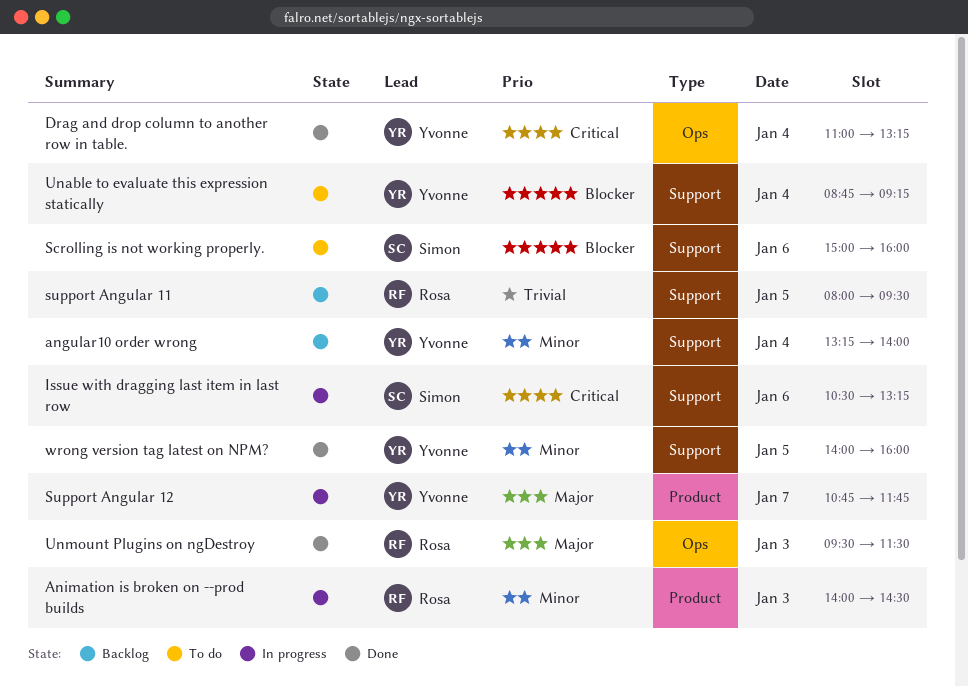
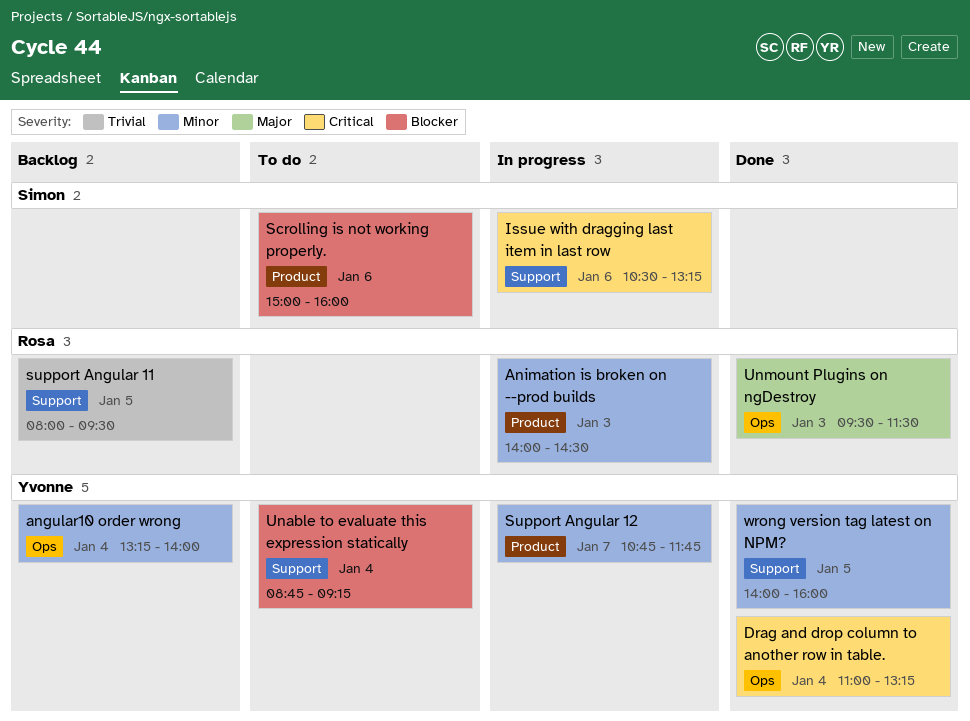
angular10 order wrong, label: Support -> Ops
Scrolling is not working properly., label: Support -> Product
Support Angular 12, priority: Major -> Minor

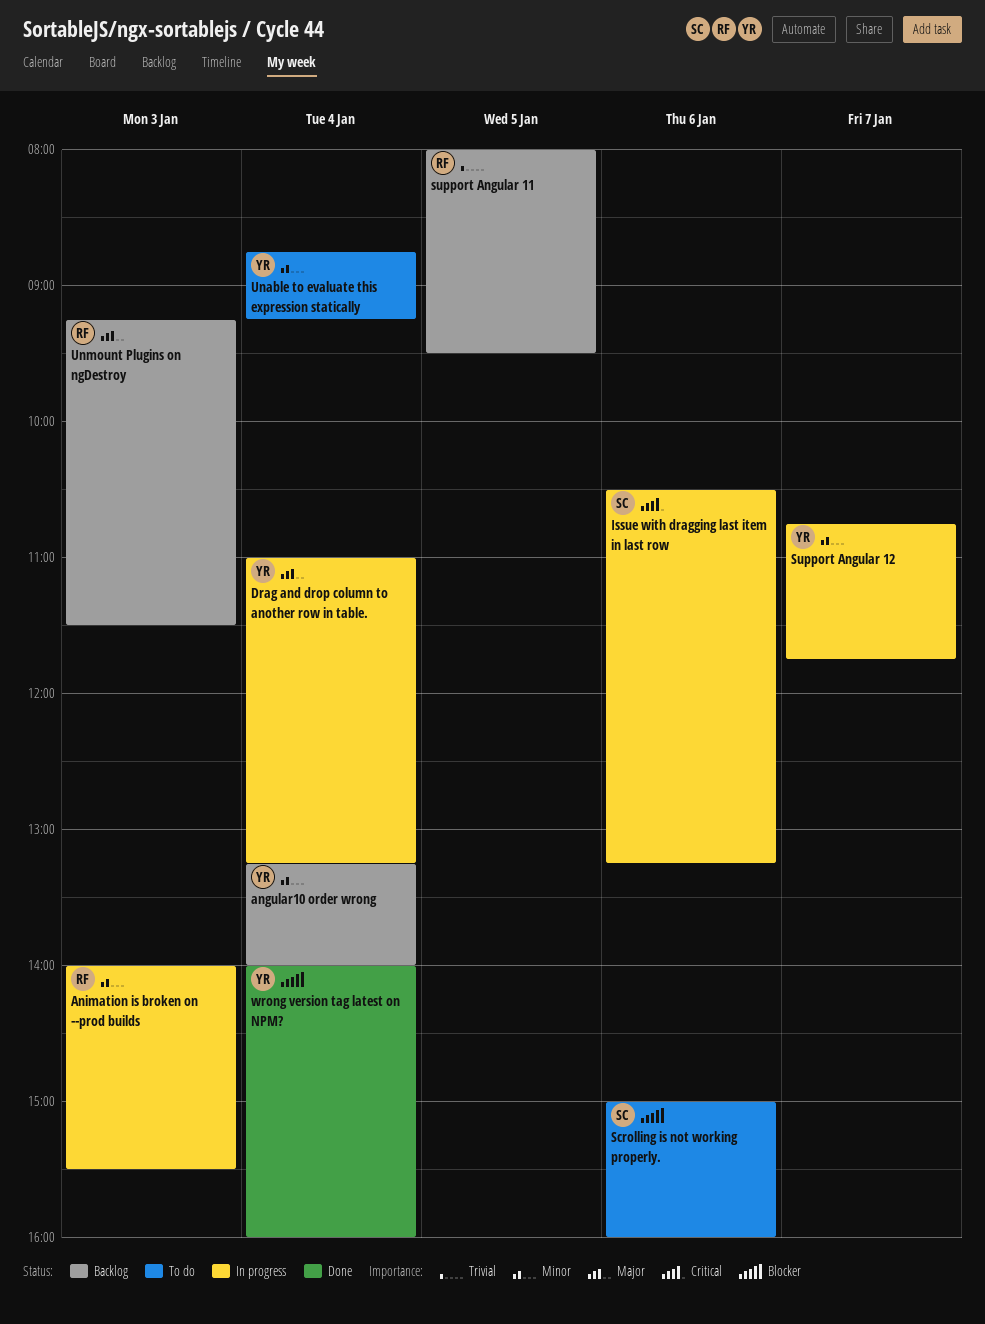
Animation is broken on --prod builds, ends: 14:30 -> 15:30
Drag and drop column to another row in table., status: Done -> In progress
Drag and drop column to another row in table., priority: Critical -> Major
Unable to evaluate this expression statically, priority: Blocker -> Minor
Unmount Plugins on ngDestroy, status: Done -> Backlog
Unmount Plugins on ngDestroy, begins: 09:30 -> 09:15
wrong version tag latest on NPM?, priority: Minor -> Blocker
wrong version tag latest on NPM?, day: Jan 5 -> Jan 4

